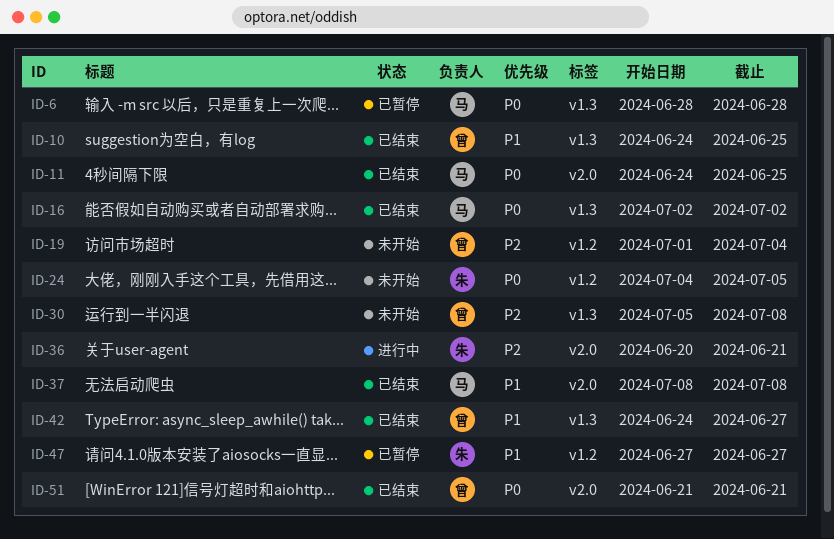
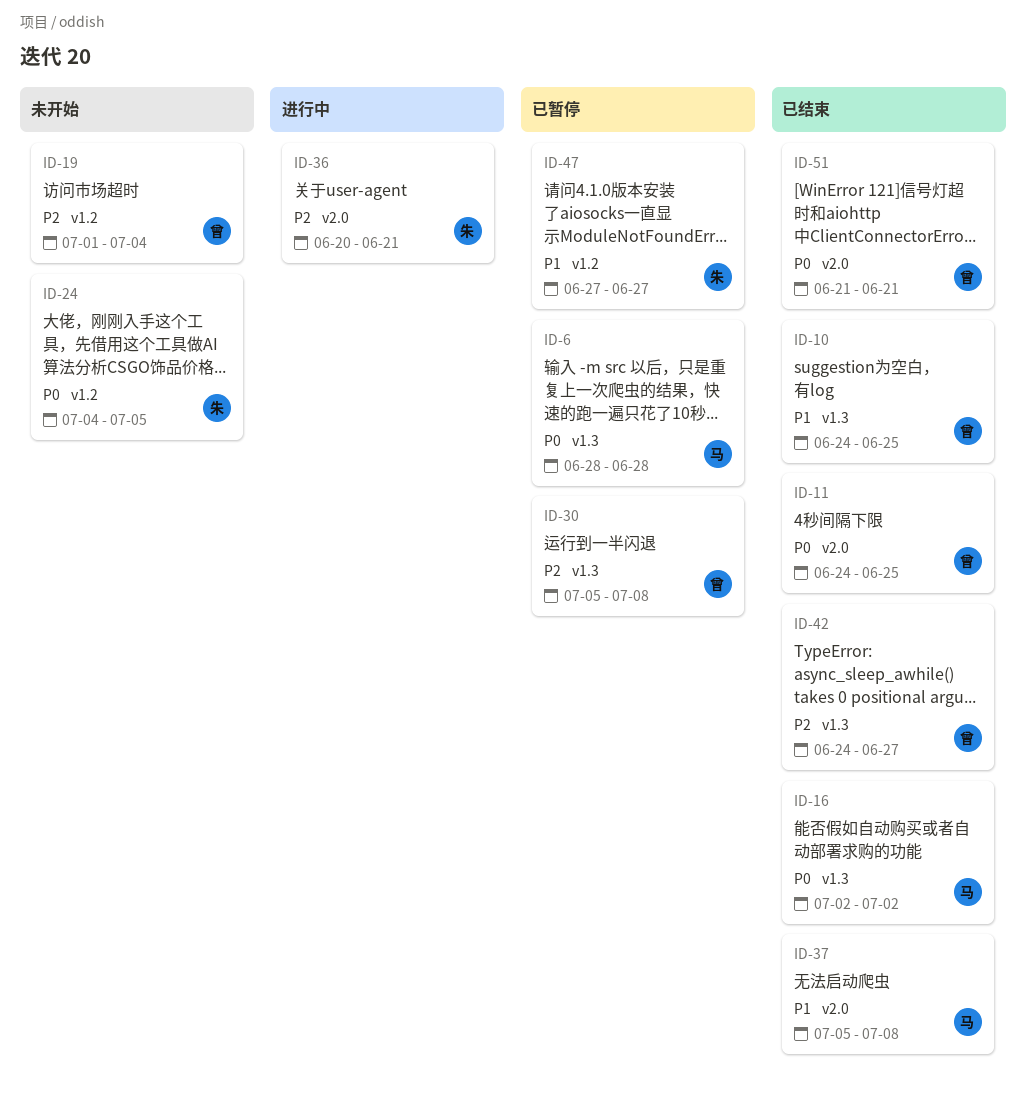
ID-11, owner: 马 -> 曾
ID-30, status: 未开始 -> 已暂停
ID-37, start: Jul 8 -> Jul 5
ID-42, priority: P1 -> P2

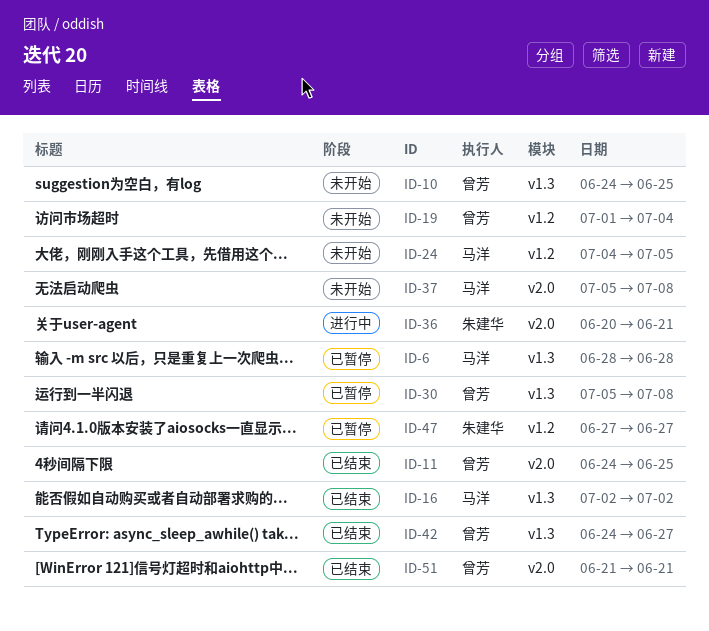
ID-10, status: 已结束 -> 未开始
ID-24, owner: 朱建华 -> 马洋
ID-37, status: 已结束 -> 未开始

